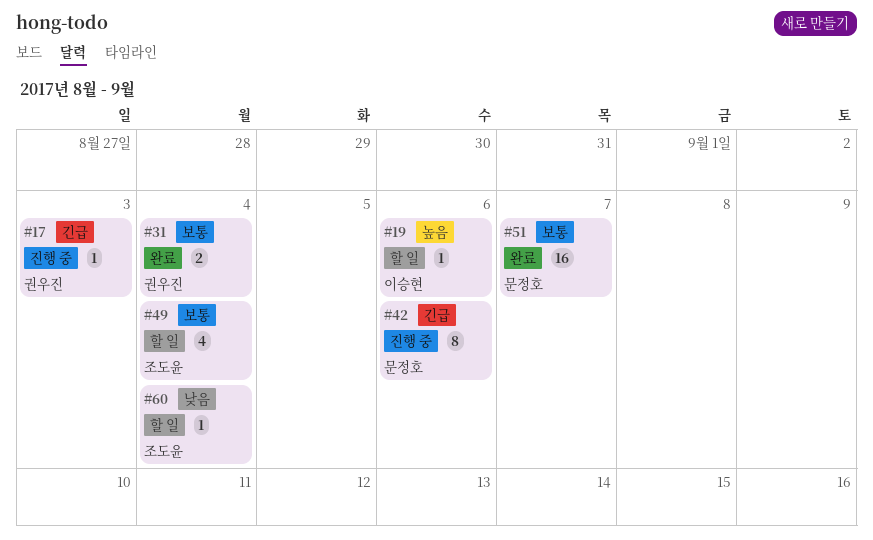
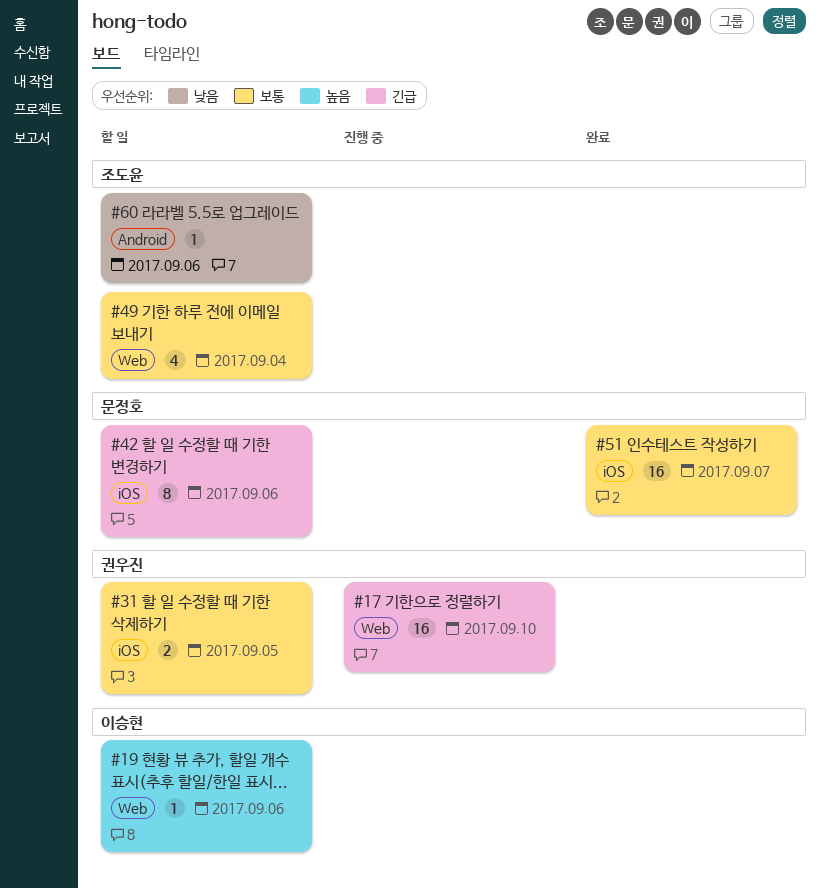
#17, estimate: 1 -> 16
#17, due: Sep 3 -> Sep 10
#31, status: 완료 -> 할 일
#31, due: Sep 4 -> Sep 5
#42, status: 진행 중 -> 할 일
#60, due: Sep 4 -> Sep 6

